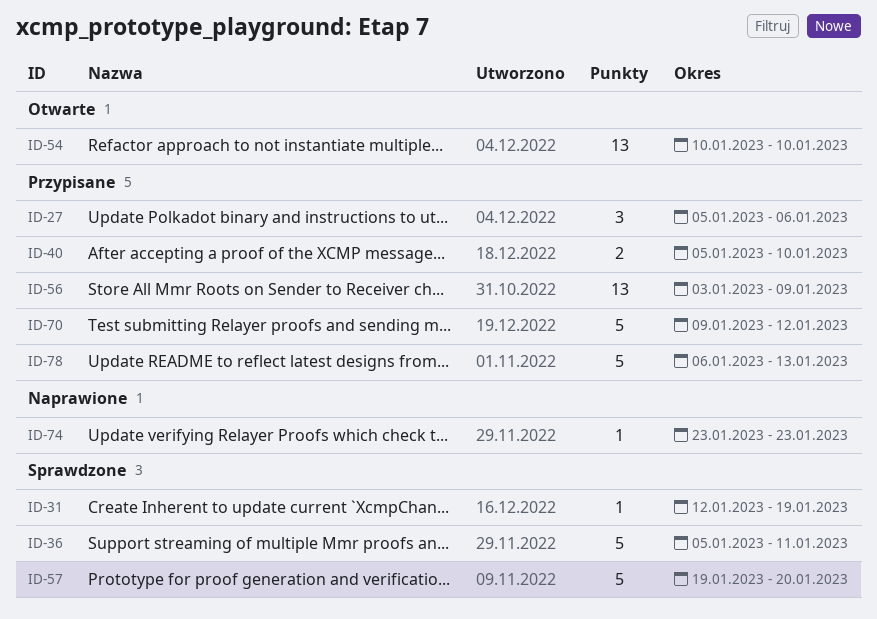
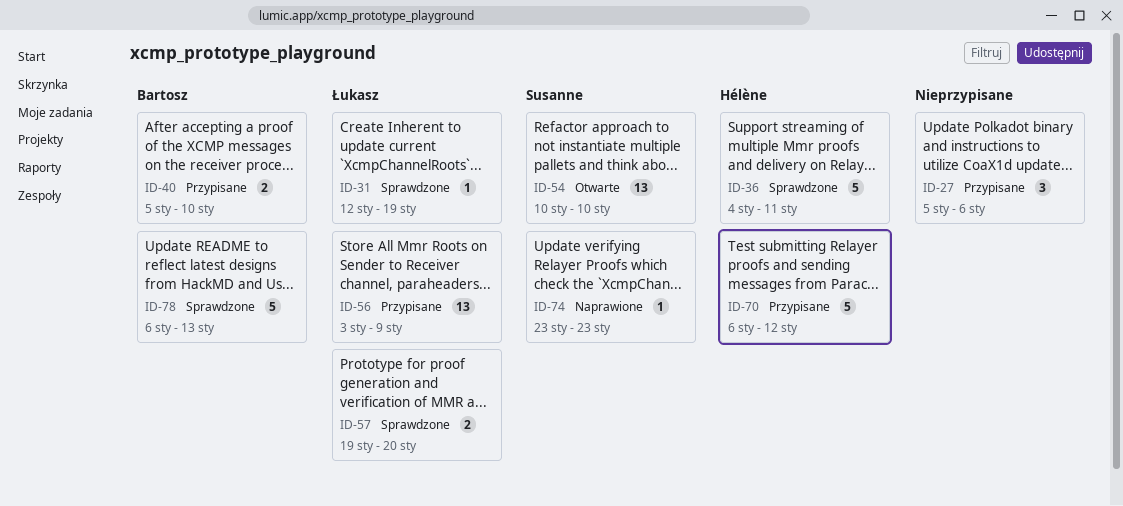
ID-36, start: Jan 5 -> Jan 4
ID-57, estimate: 5 -> 2
ID-70, start: Jan 9 -> Jan 6
ID-78, status: Przypisane -> Sprawdzone

